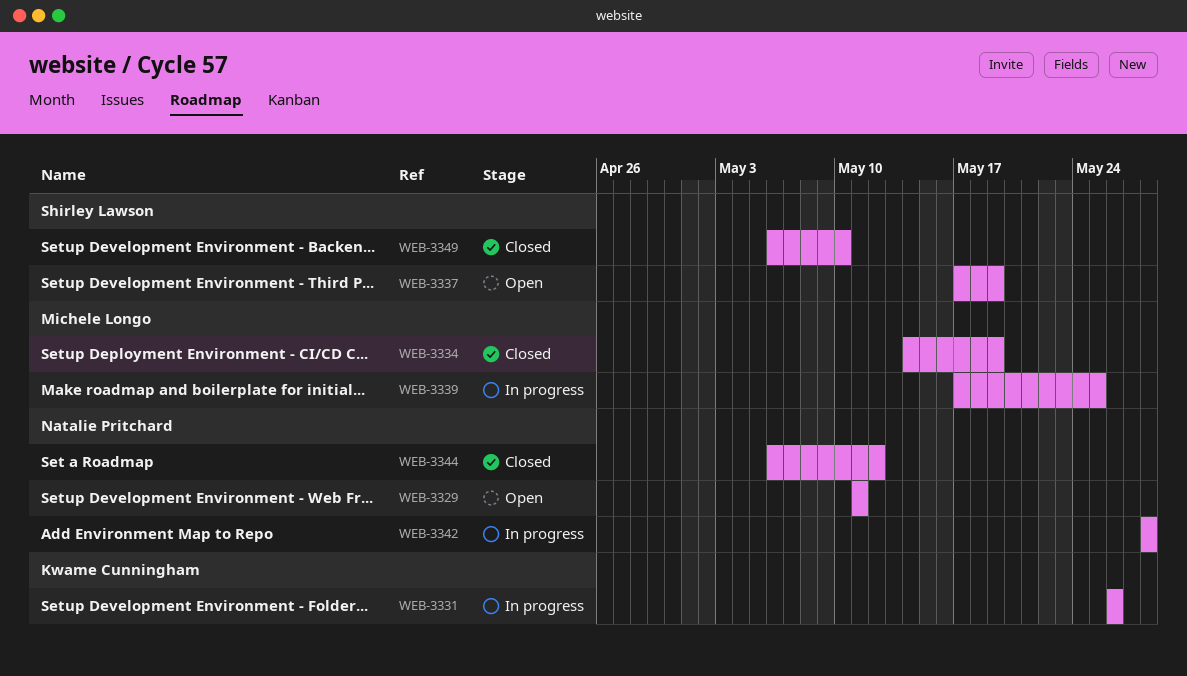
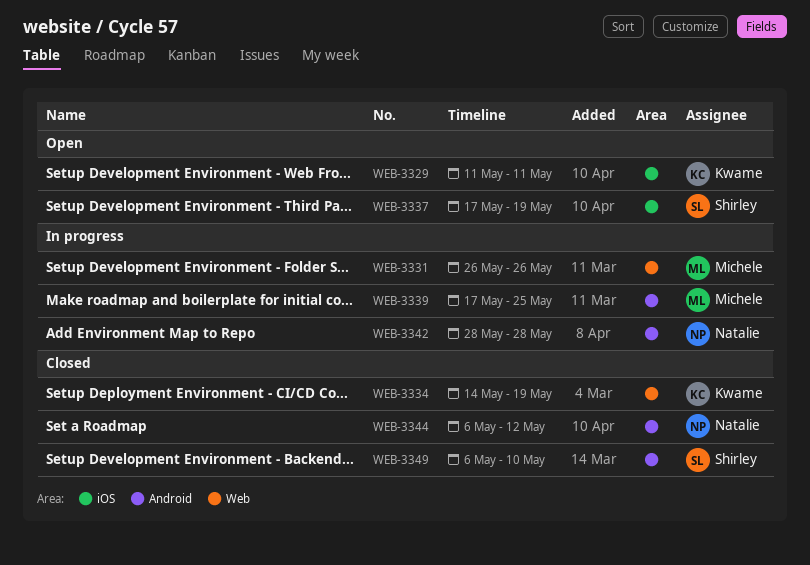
WEB-3329, owner: Natalie Pritchard -> Kwame Cunningham
WEB-3331, owner: Kwame Cunningham -> Michele Longo
WEB-3334, owner: Michele Longo -> Kwame Cunningham

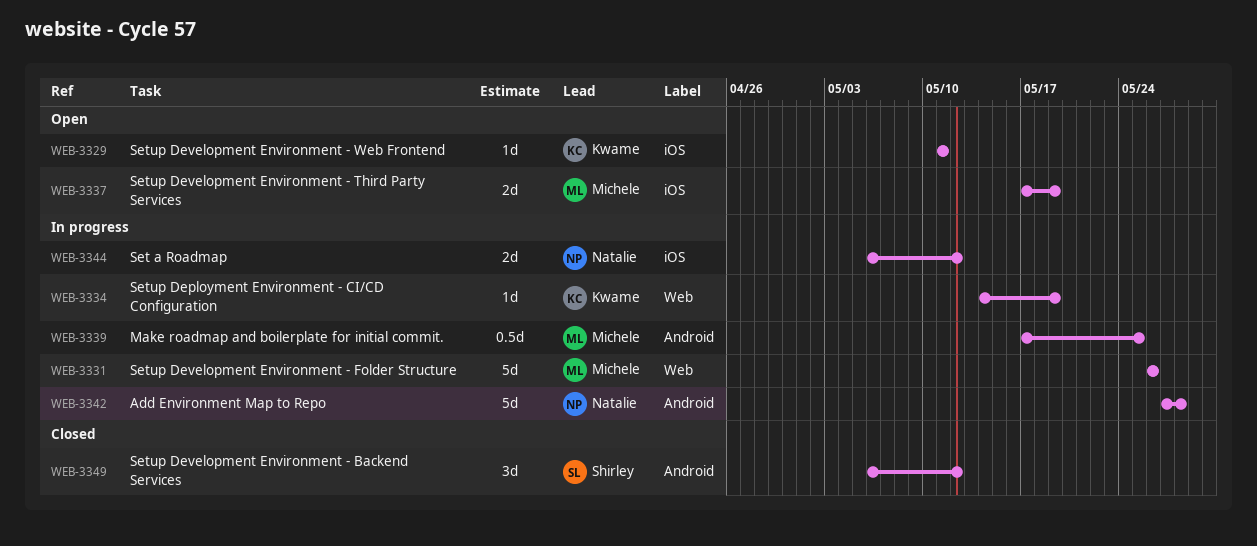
WEB-3334, status: Closed -> In progress
WEB-3337, owner: Shirley -> Michele
WEB-3342, start: May 28 -> May 27
WEB-3344, status: Closed -> In progress
WEB-3344, label: Android -> iOS
WEB-3349, due: May 10 -> May 12

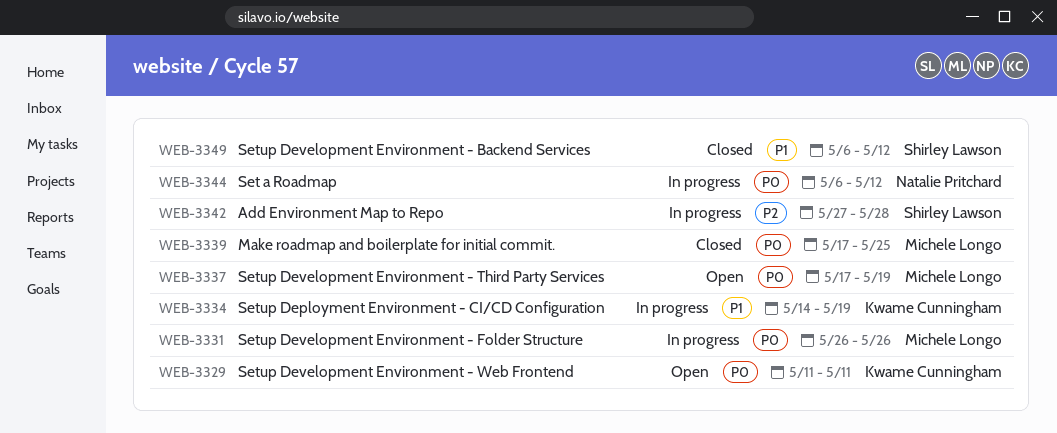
WEB-3339, status: In progress -> Closed
WEB-3342, owner: Natalie Pritchard -> Shirley Lawson

